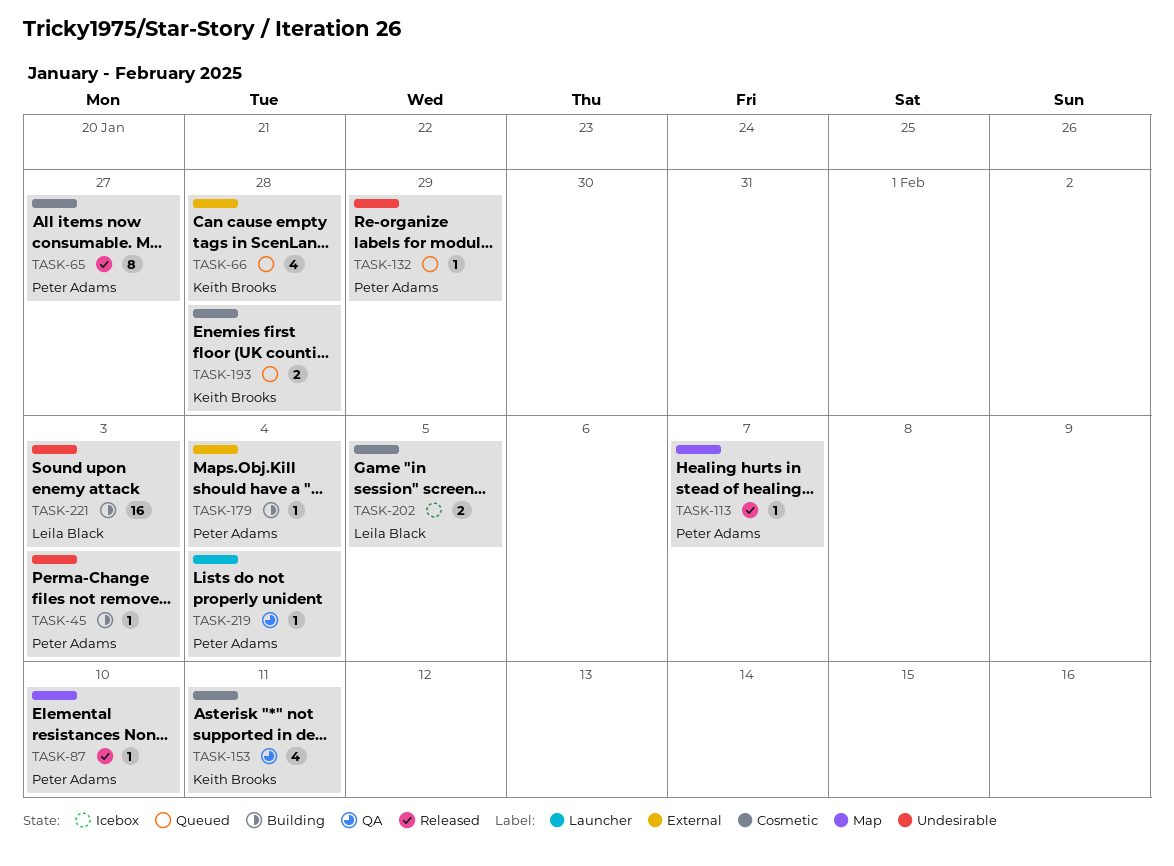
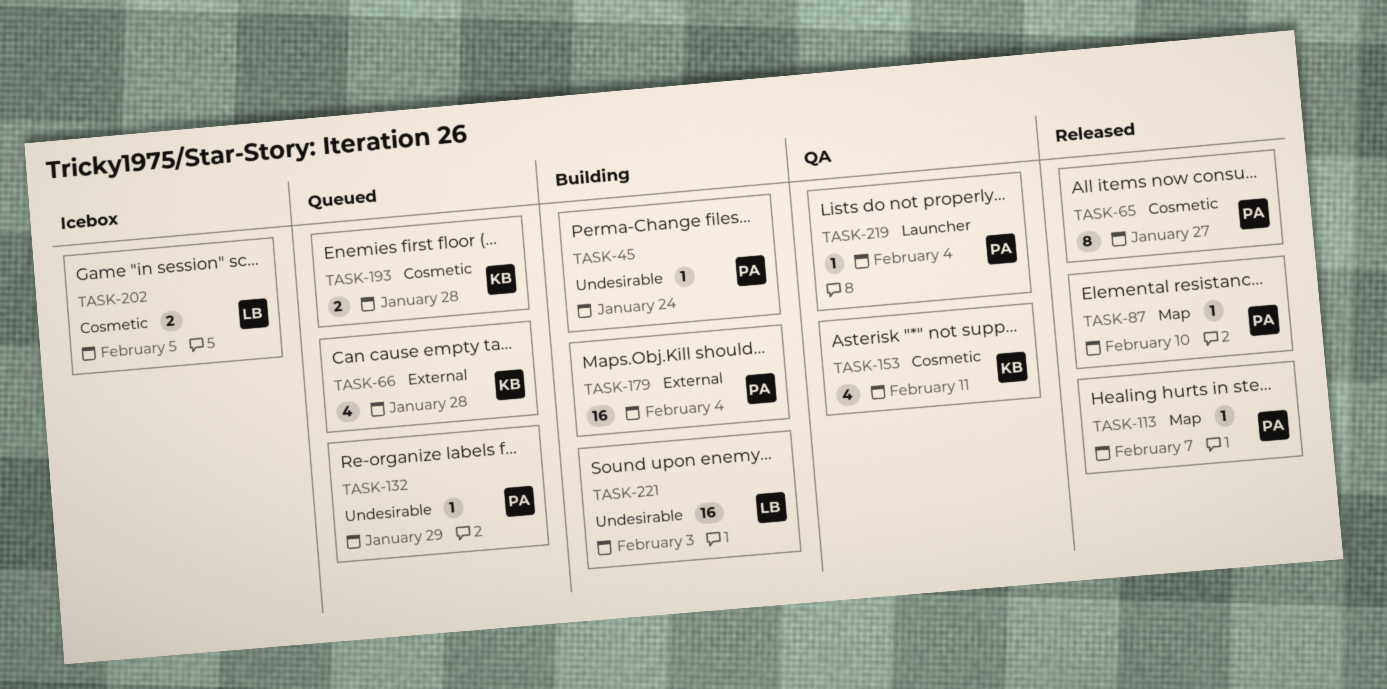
TASK-45, due: Feb 3 -> Jan 24
TASK-179, estimate: 1 -> 16

